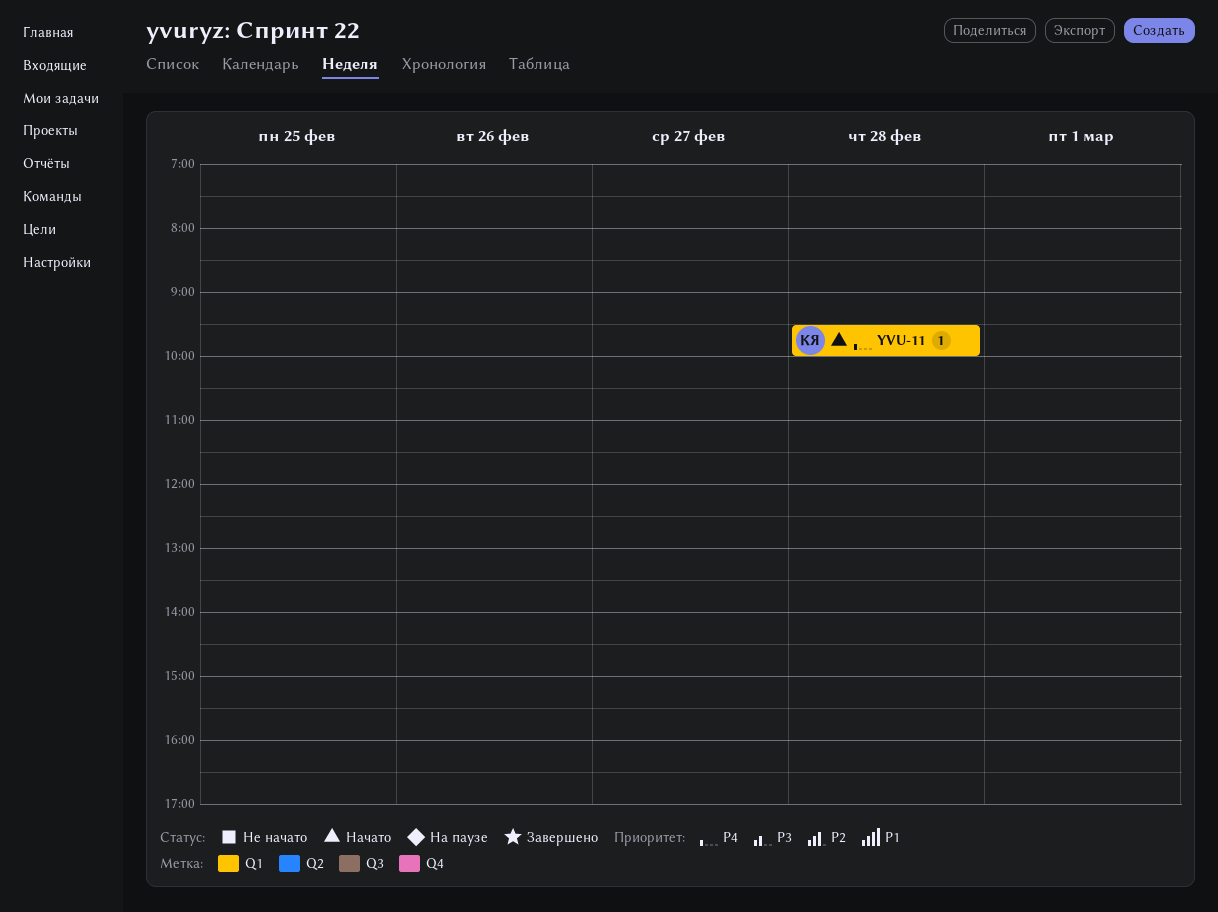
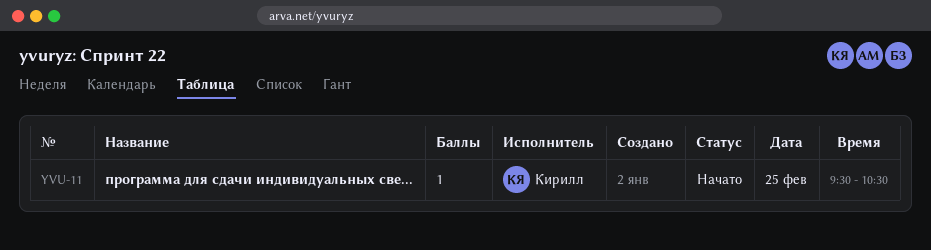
YVU-11, day: Feb 28 -> Feb 25
YVU-11, ends: 10:00 -> 10:30

